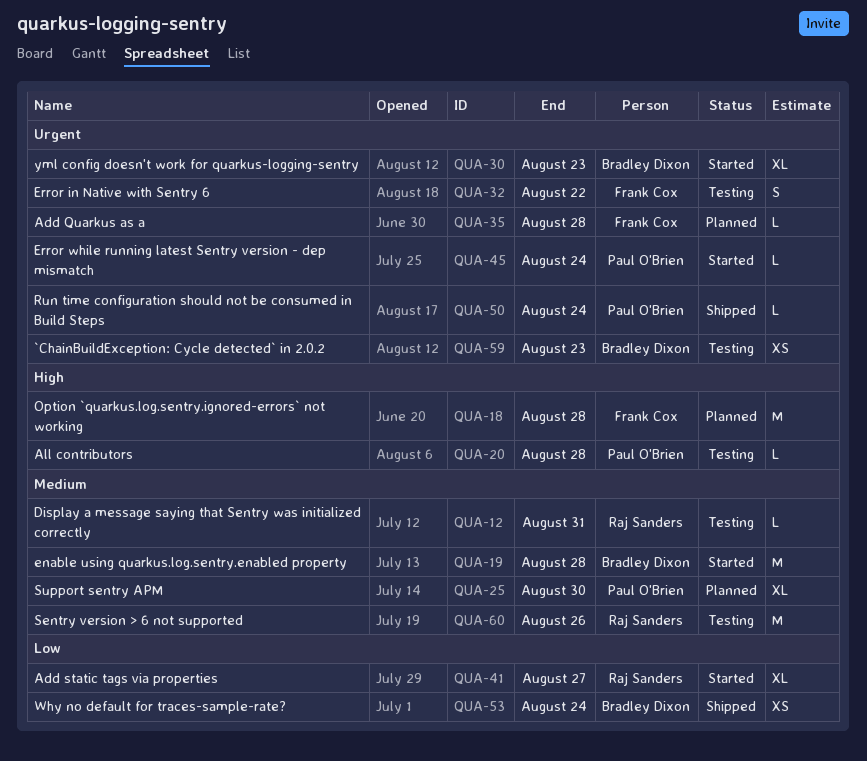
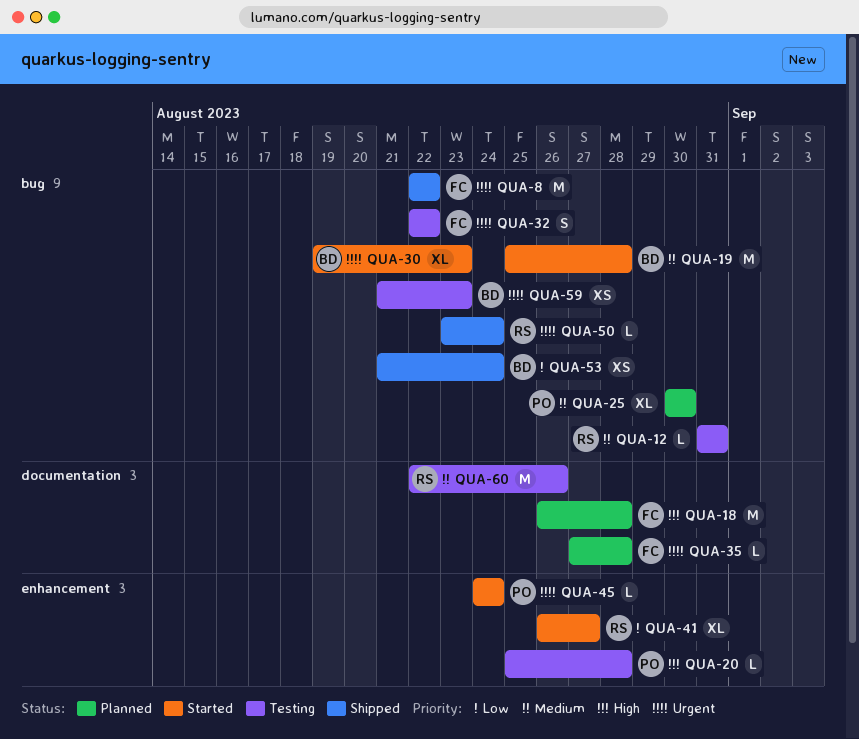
QUA-8: none -> present
QUA-50, owner: Paul O'Brien -> Raj Sanders

